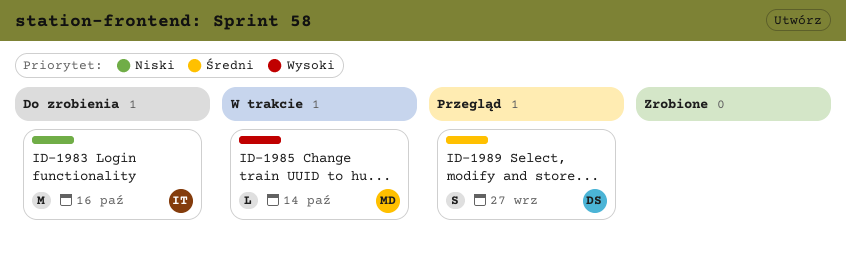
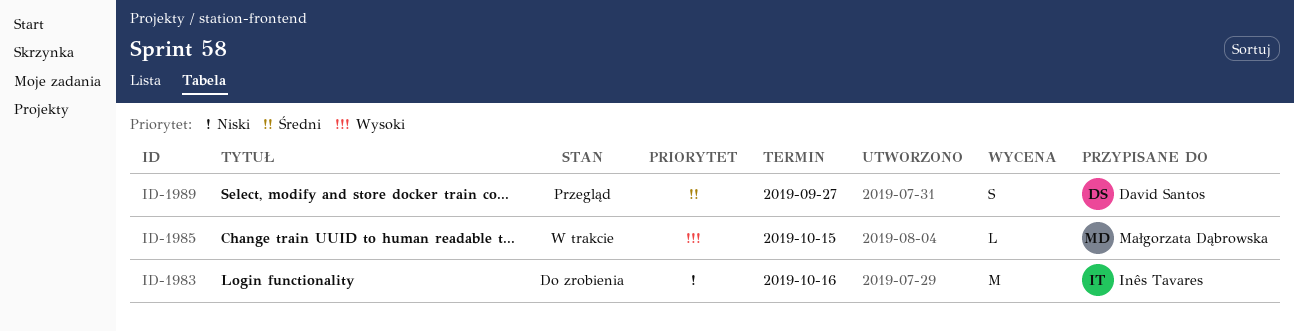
ID-1985, due: Oct 14 -> Oct 15

